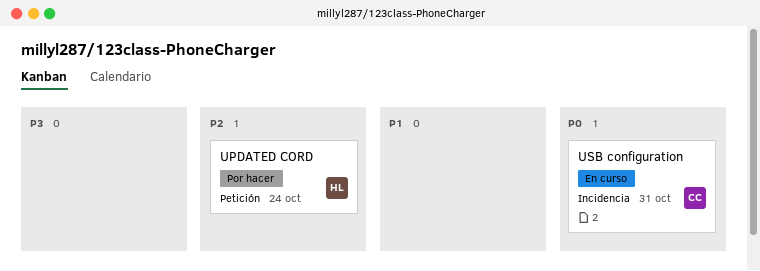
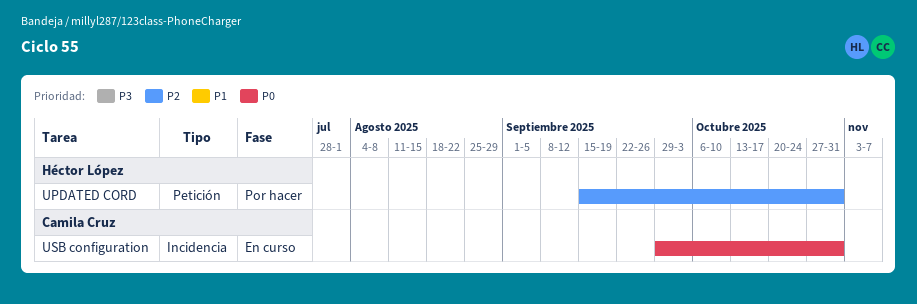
UPDATED CORD, due: Oct 24 -> Oct 31

